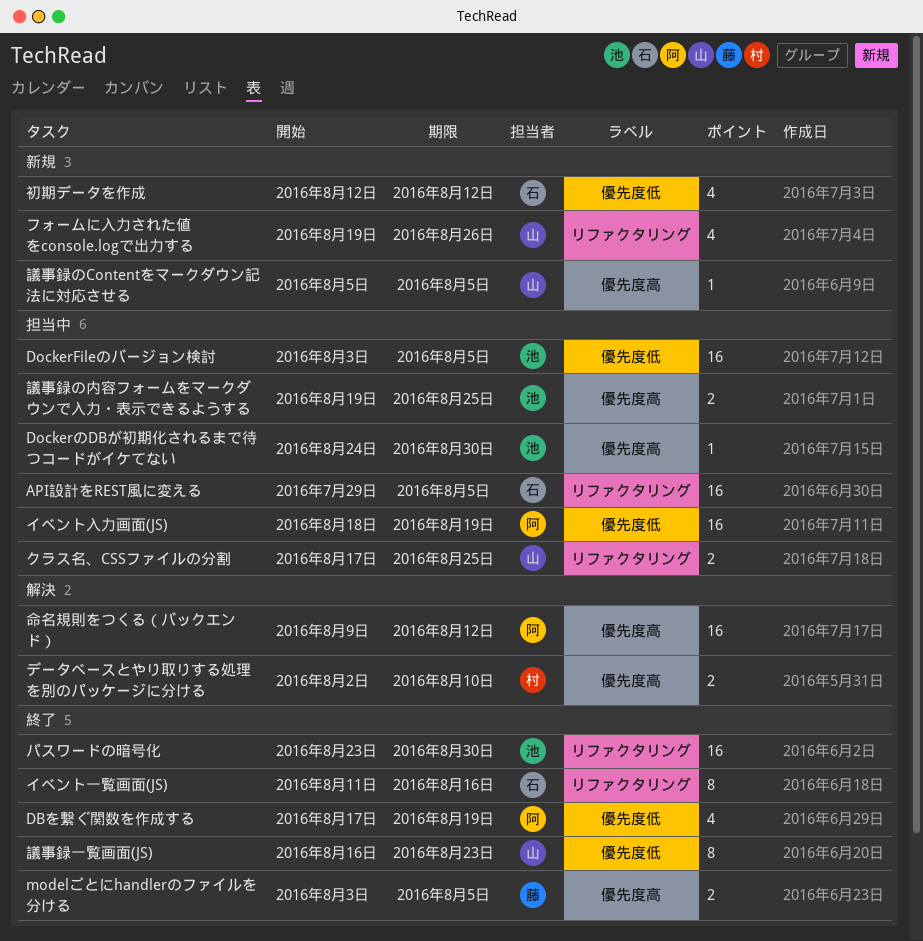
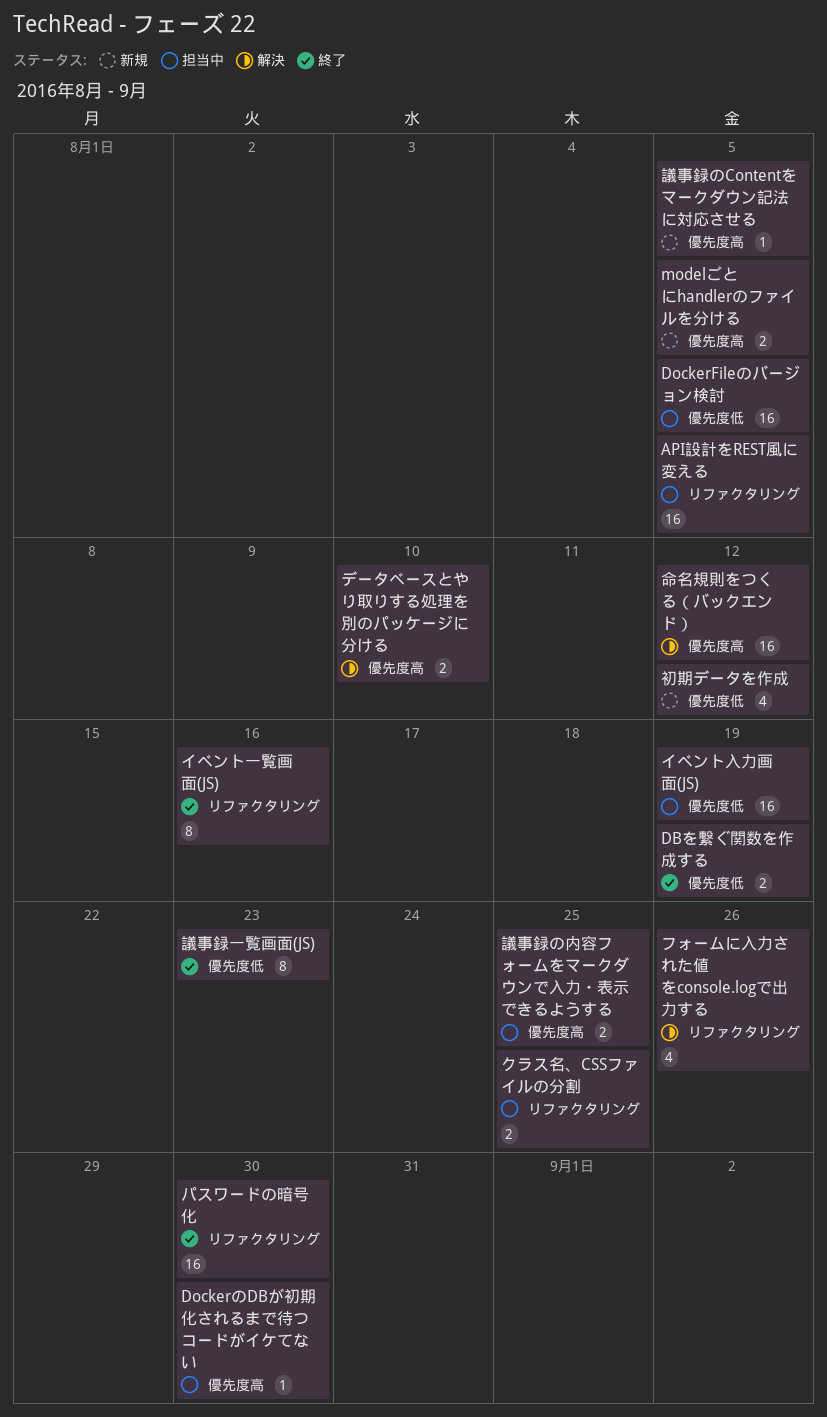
DBを繋ぐ関数を作成する, estimate: 4 -> 2
modelごとにhandlerのファイルを分ける, status: 終了 -> 新規
フォームに入力された値をconsole.logで出力する, status: 新規 -> 解決

